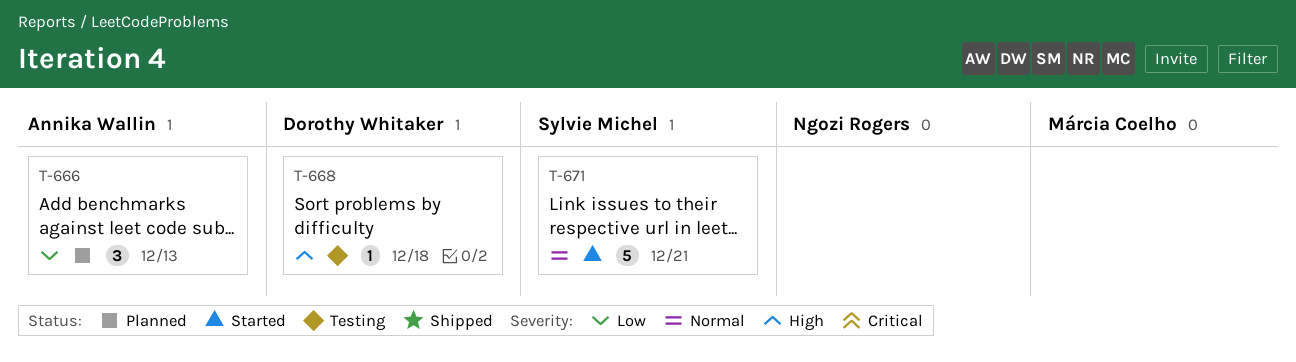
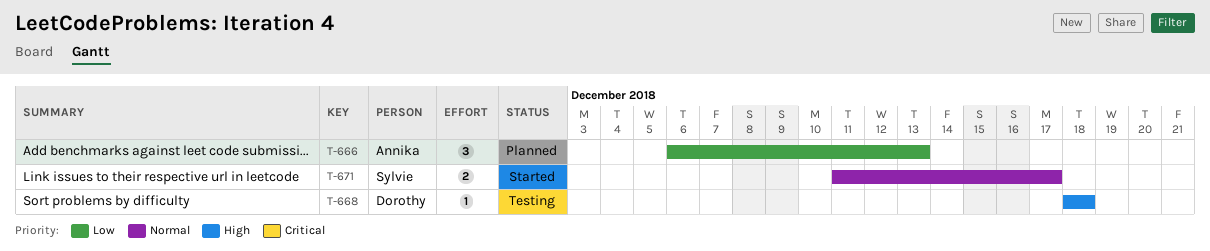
T-671, estimate: 5 -> 2
T-671, due: Dec 21 -> Dec 17

